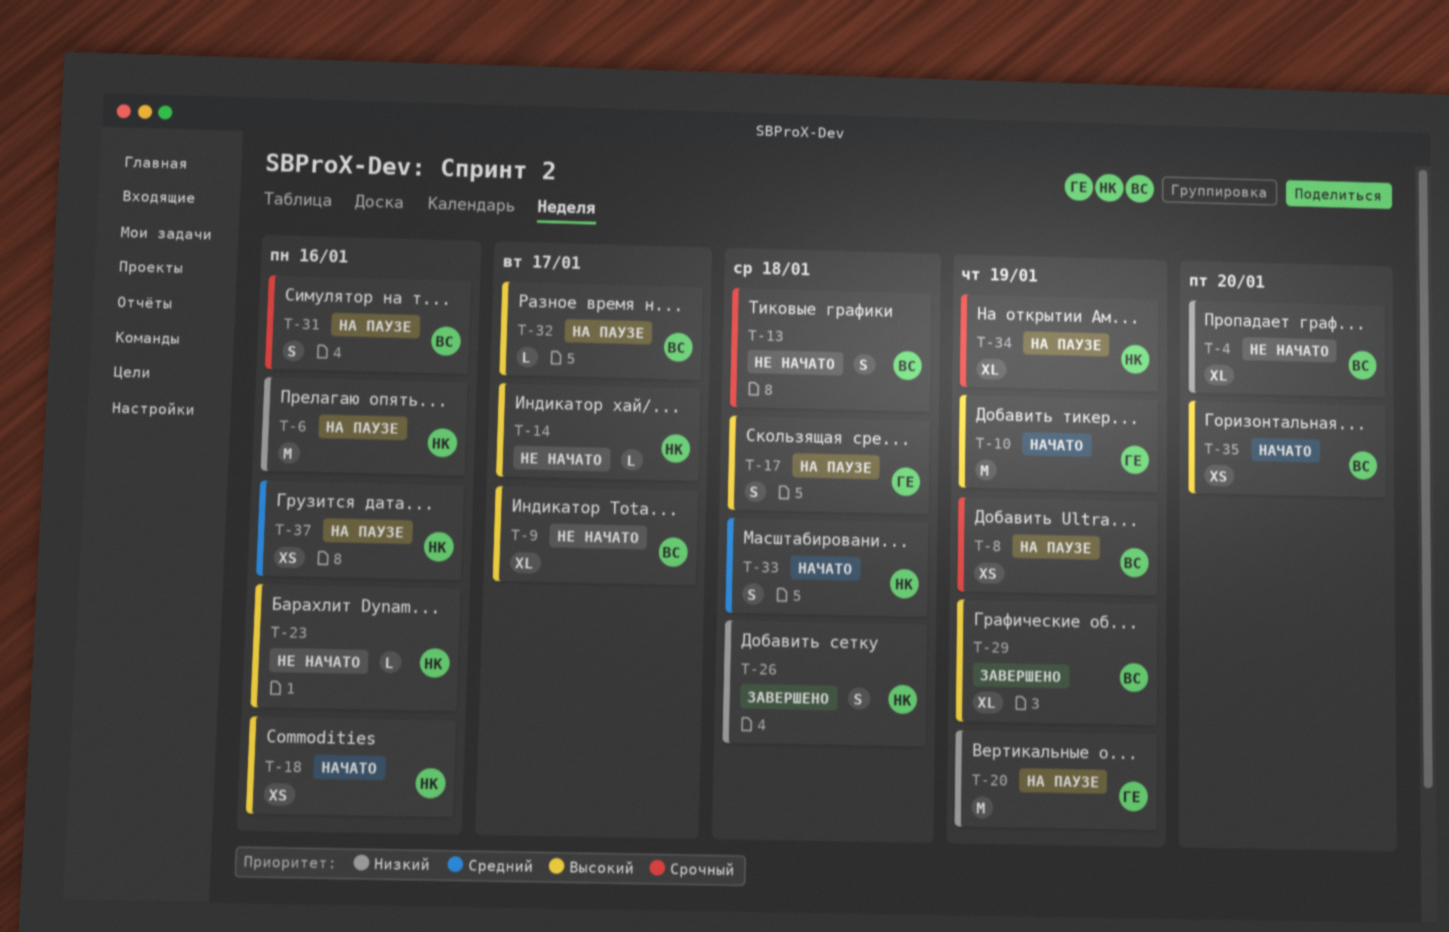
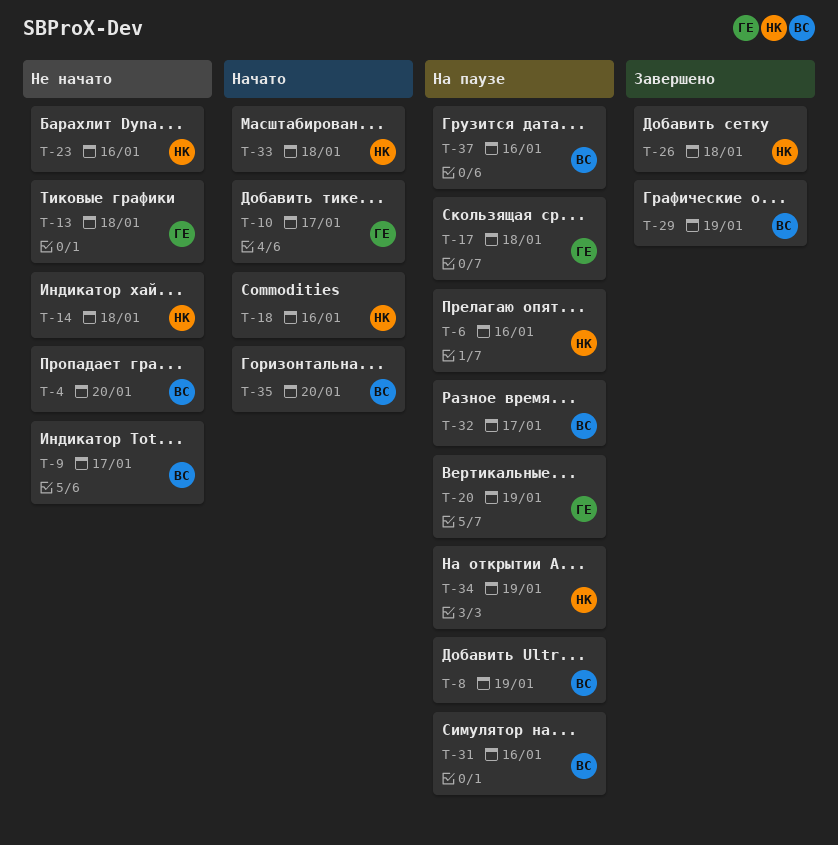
T-10, due: Jan 19 -> Jan 17
T-13, owner: ВС -> ГЕ
T-14, due: Jan 17 -> Jan 18
T-37, owner: НК -> ВС

